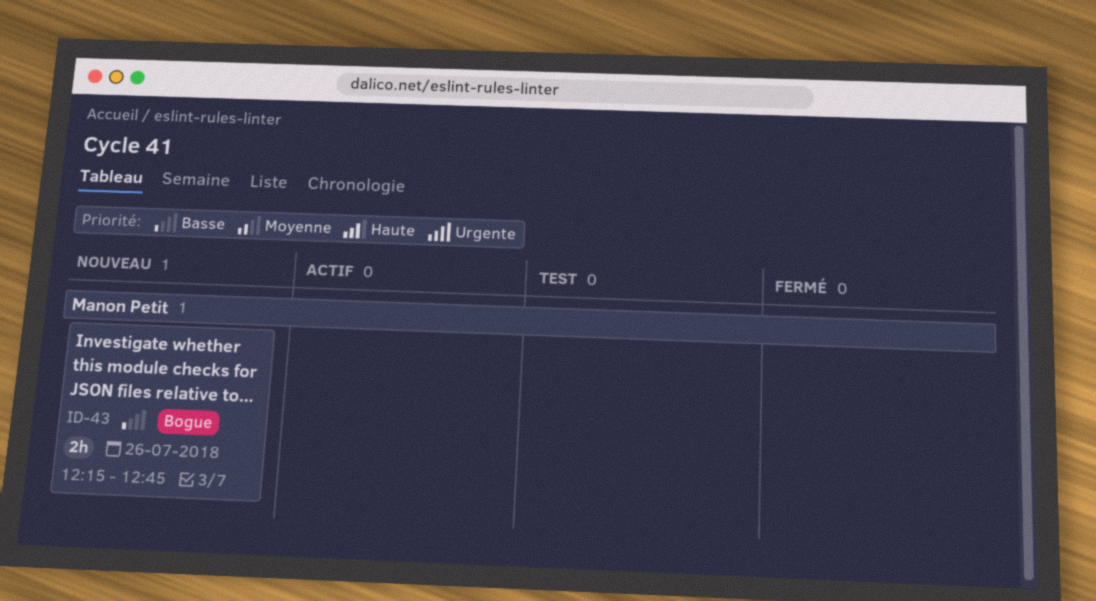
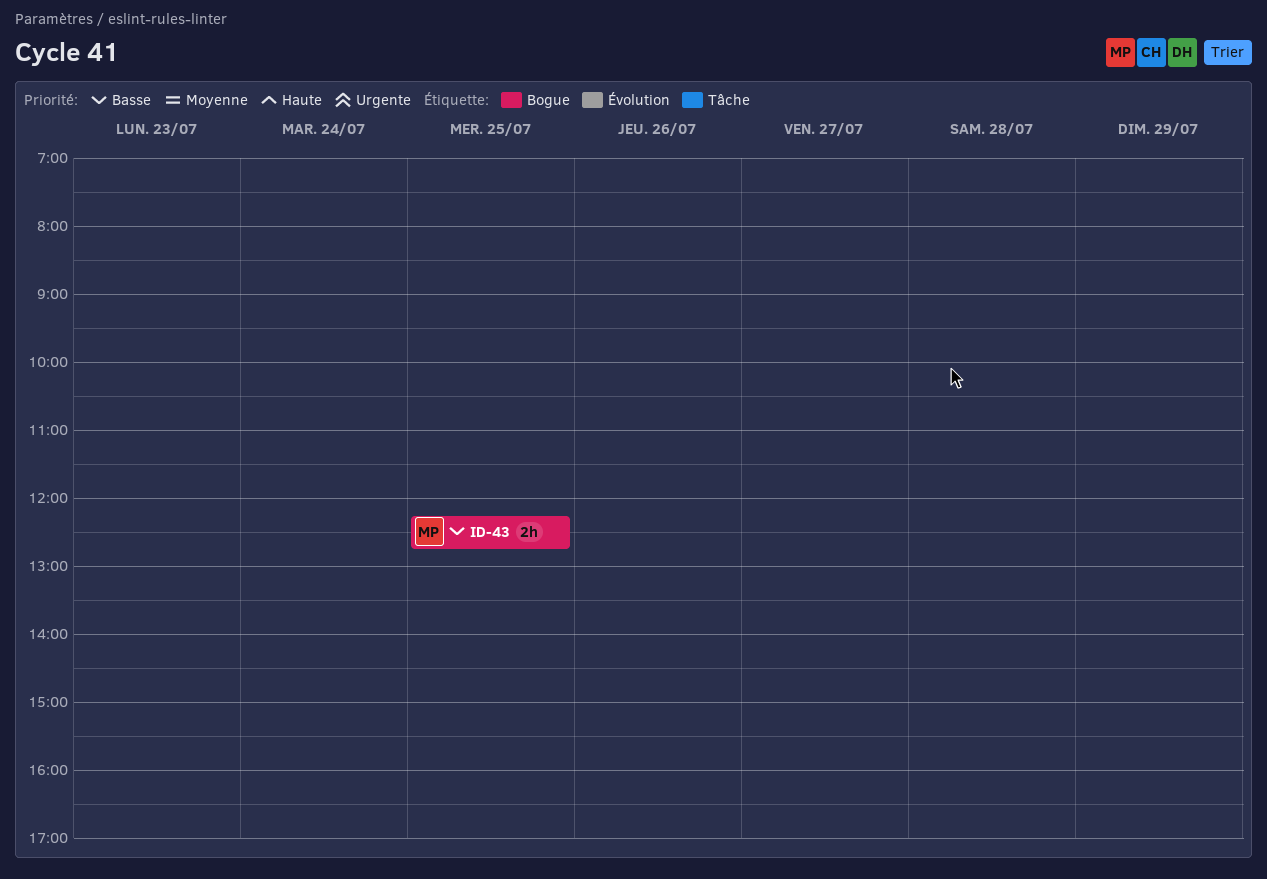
ID-43, day: Jul 26 -> Jul 25

